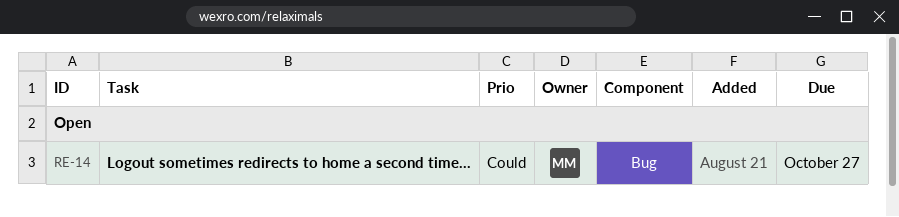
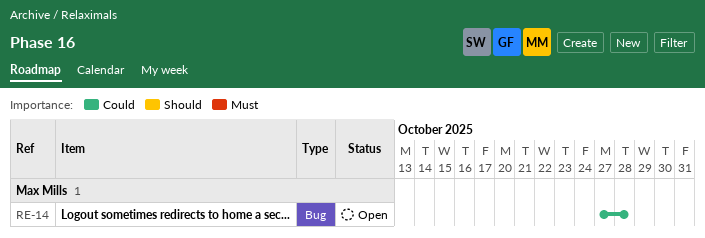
RE-14, due: Oct 27 -> Oct 28

